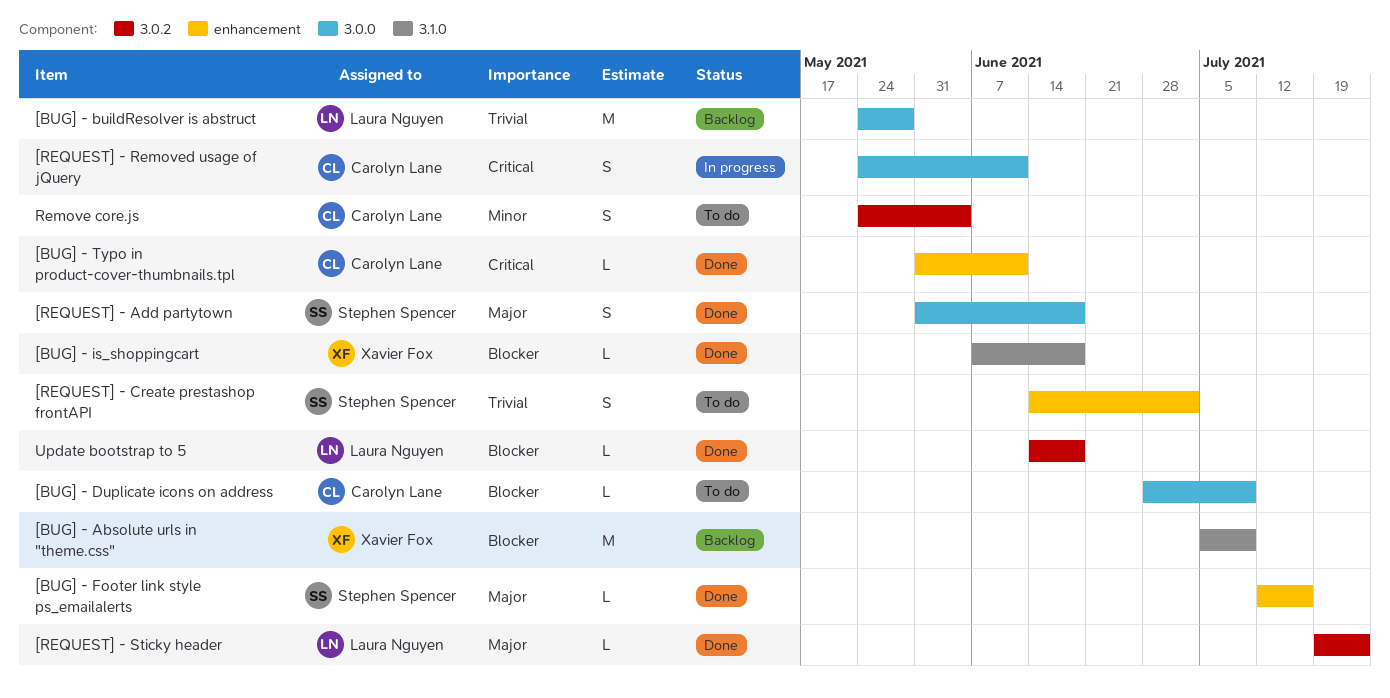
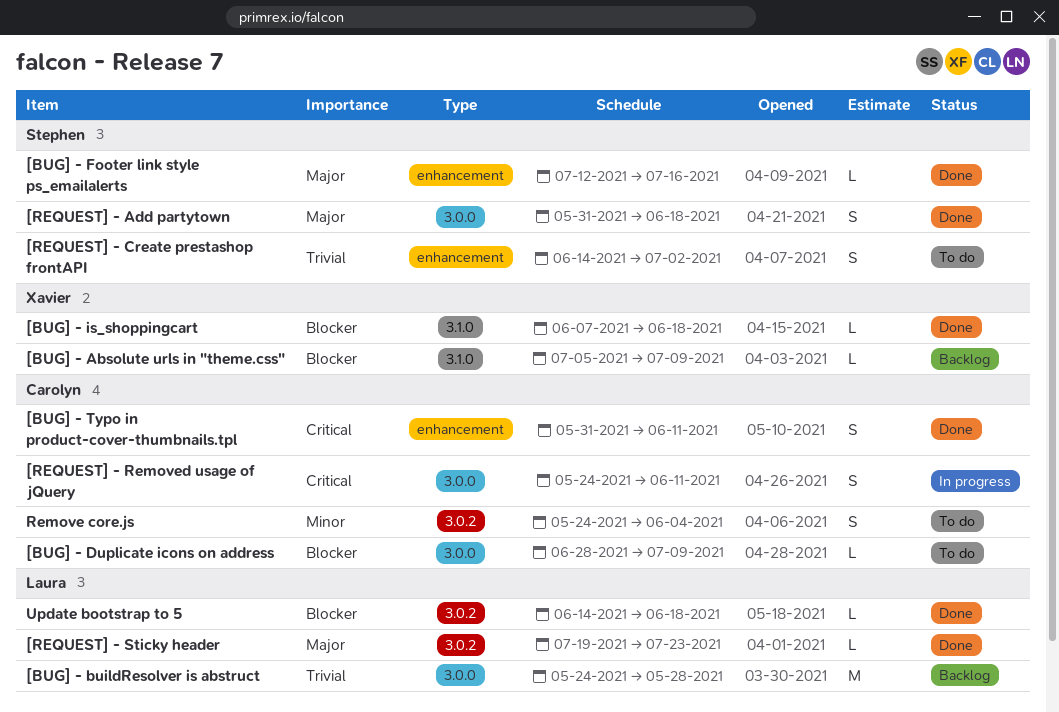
[BUG] - Absolute urls in "theme.css", estimate: M -> L
[BUG] - Typo in product-cover-thumbnails.tpl, estimate: L -> S

